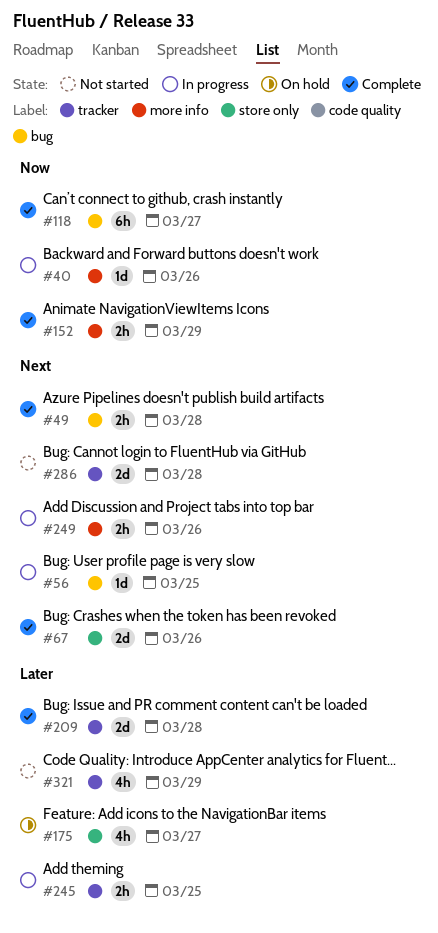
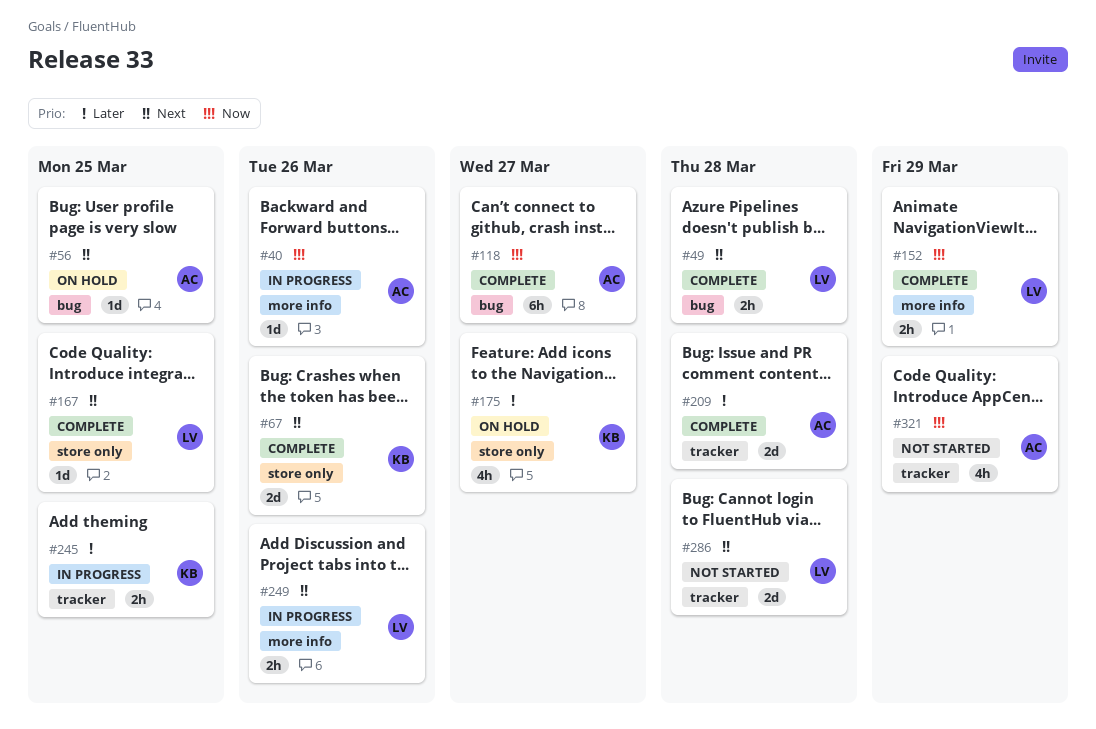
#56, status: In progress -> On hold
#167: none -> present
#321, priority: Later -> Now

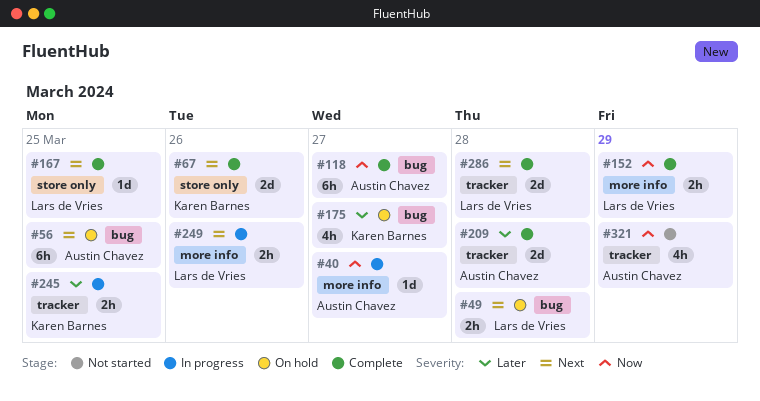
#40, due: Mar 26 -> Mar 27
#49, status: Complete -> On hold
#56, estimate: 1d -> 6h
#175, label: store only -> bug
#286, status: Not started -> Complete

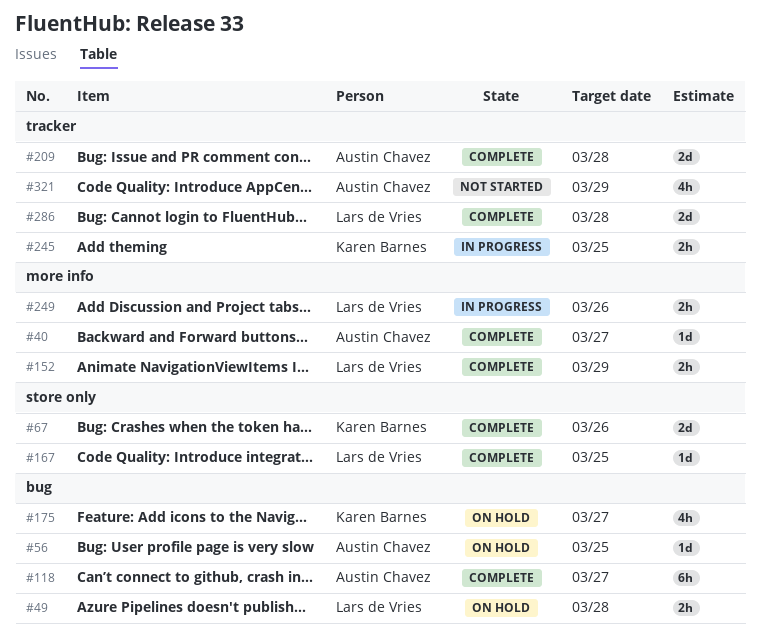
#40, status: In progress -> Complete
#56, estimate: 6h -> 1d

